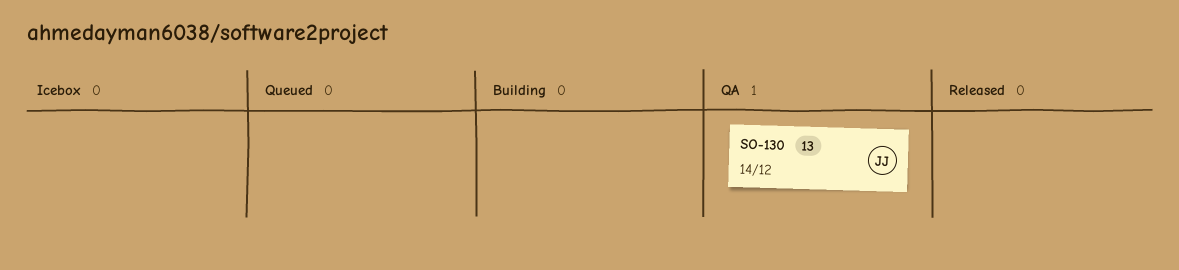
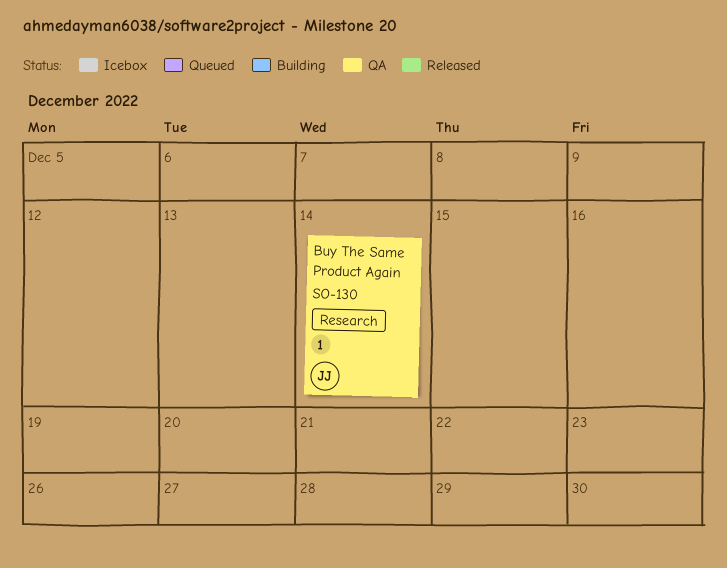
SO-130, estimate: 13 -> 1

